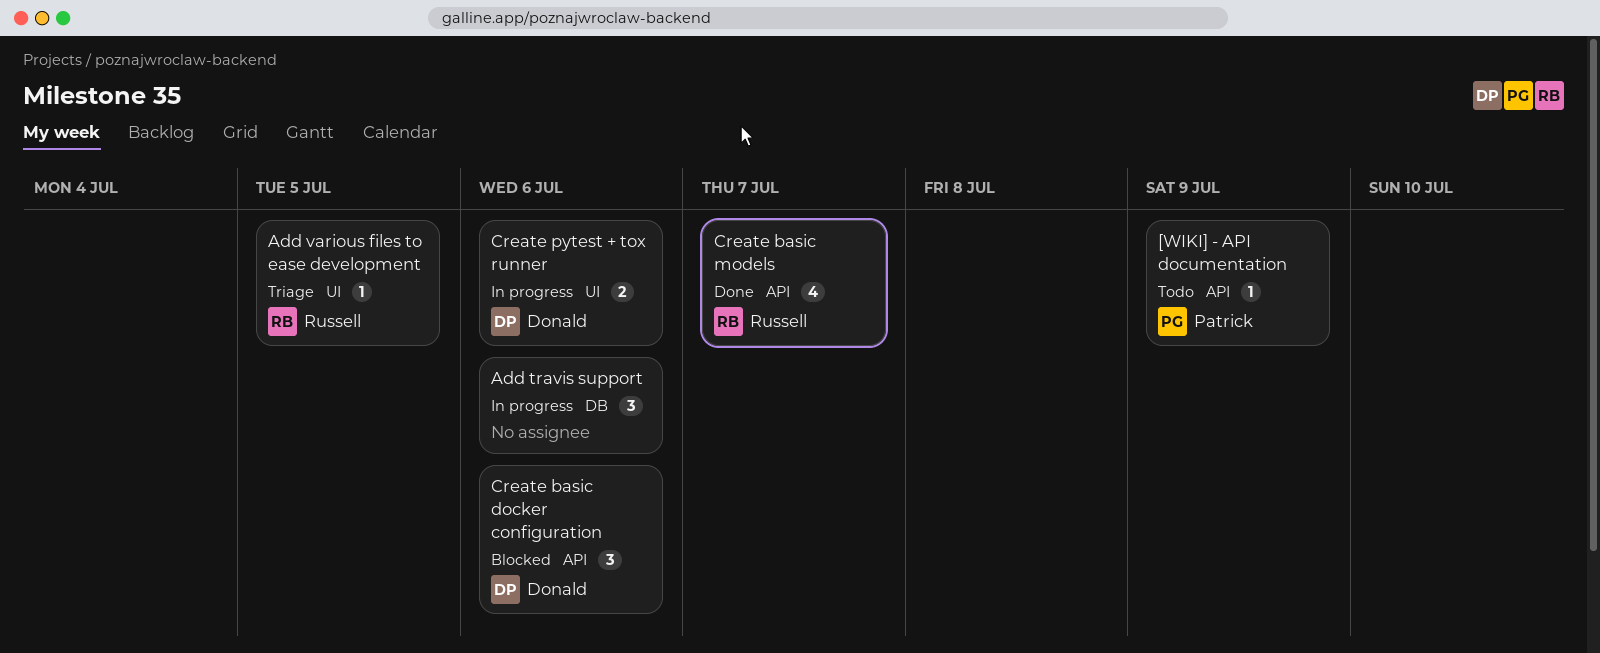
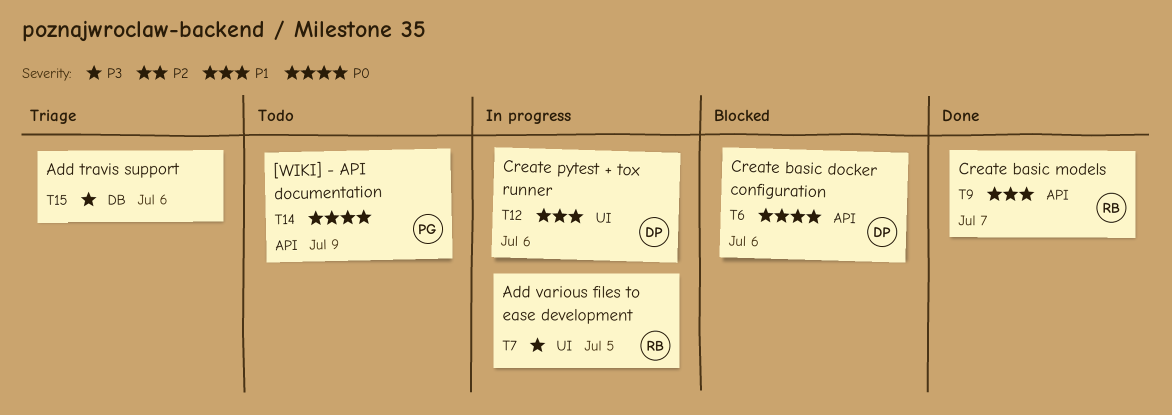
Add travis support, status: In progress -> Triage
Add various files to ease development, status: Triage -> In progress

